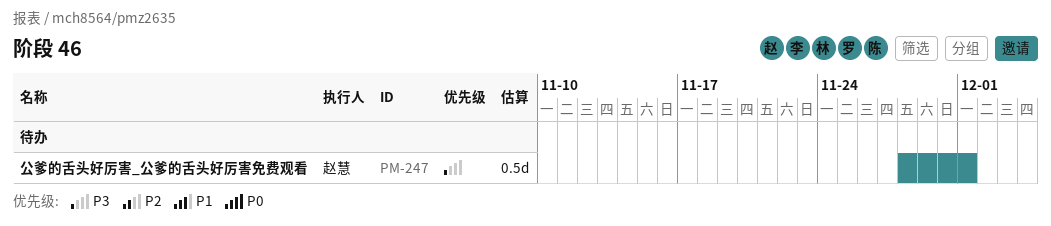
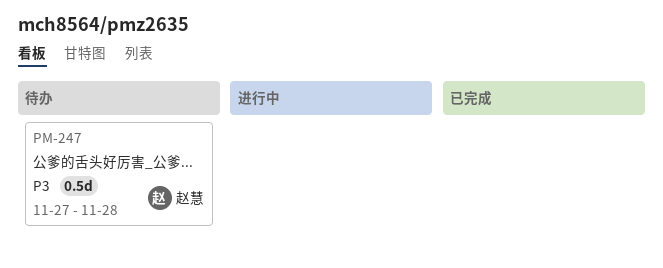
PM-247, start: Nov 28 -> Nov 27
PM-247, due: Dec 1 -> Nov 28

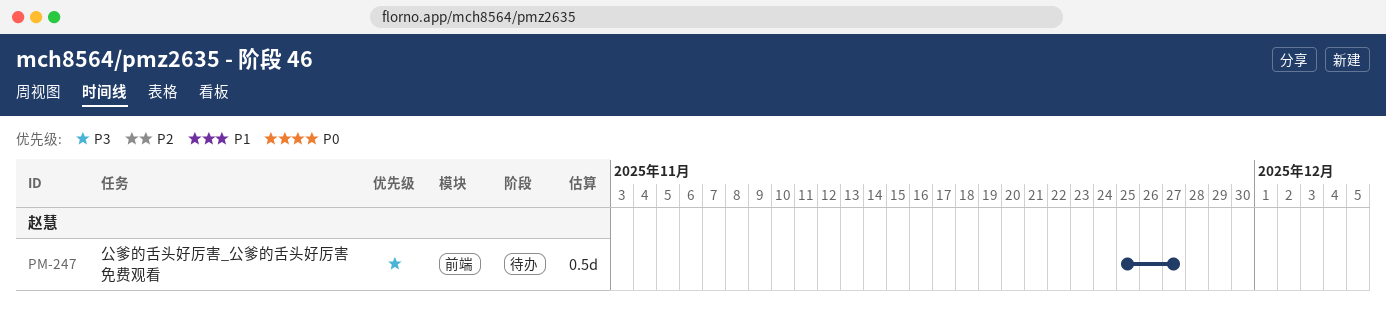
PM-247, start: Nov 27 -> Nov 25
PM-247, due: Nov 28 -> Nov 27

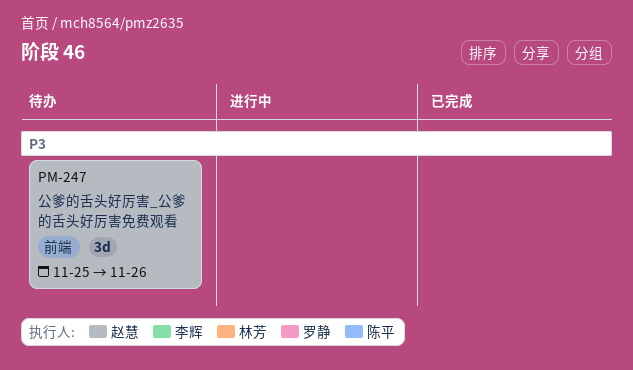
PM-247, estimate: 0.5d -> 3d
PM-247, due: Nov 27 -> Nov 26

